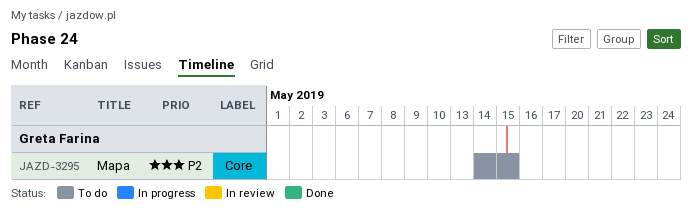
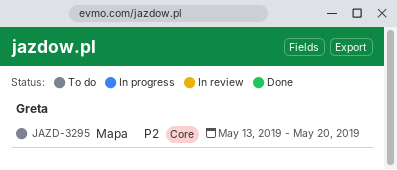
JAZD-3295, start: May 14 -> May 13
JAZD-3295, due: May 15 -> May 20

